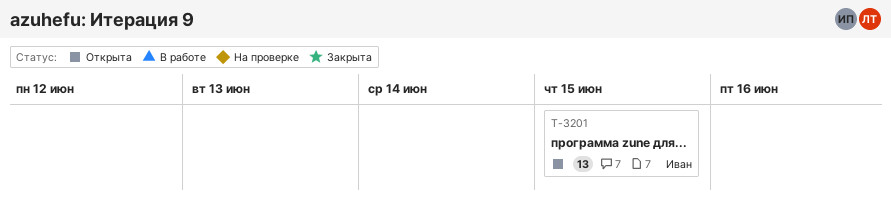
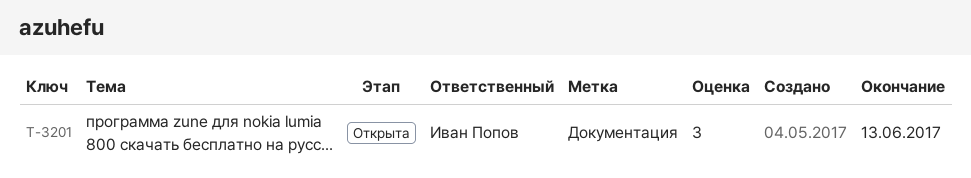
T-3201, estimate: 13 -> 3
T-3201, due: Jun 15 -> Jun 13

